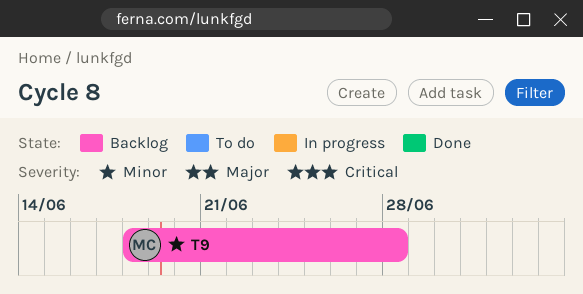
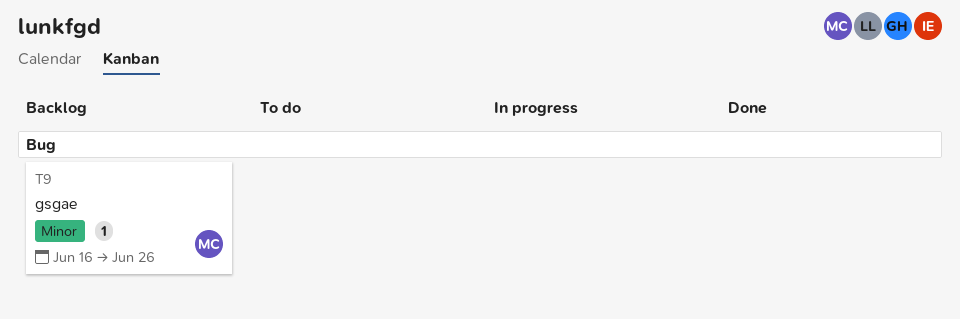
T9, start: Jun 18 -> Jun 16
T9, due: Jun 28 -> Jun 26

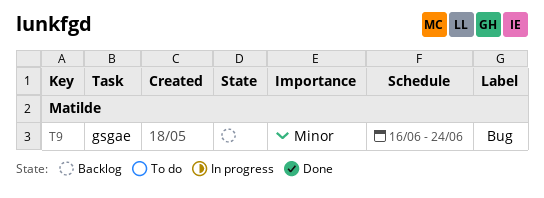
T9, due: Jun 26 -> Jun 24

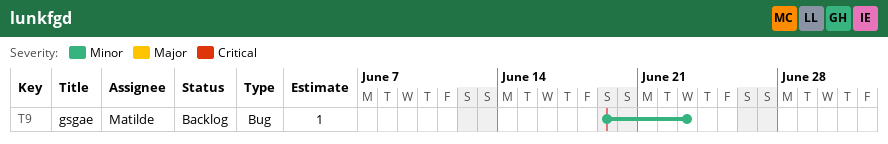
T9, start: Jun 16 -> Jun 19
T9, due: Jun 24 -> Jun 23

